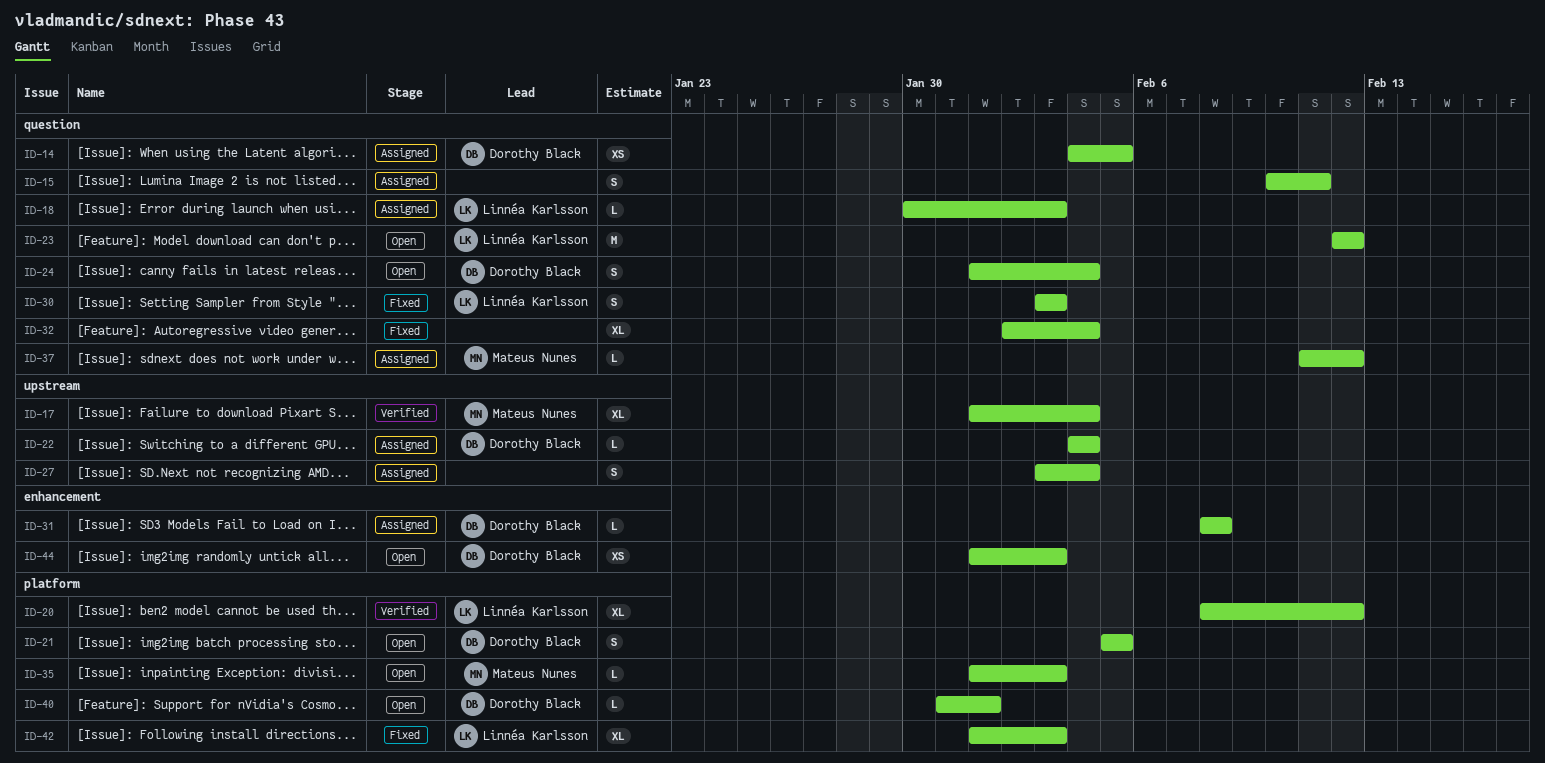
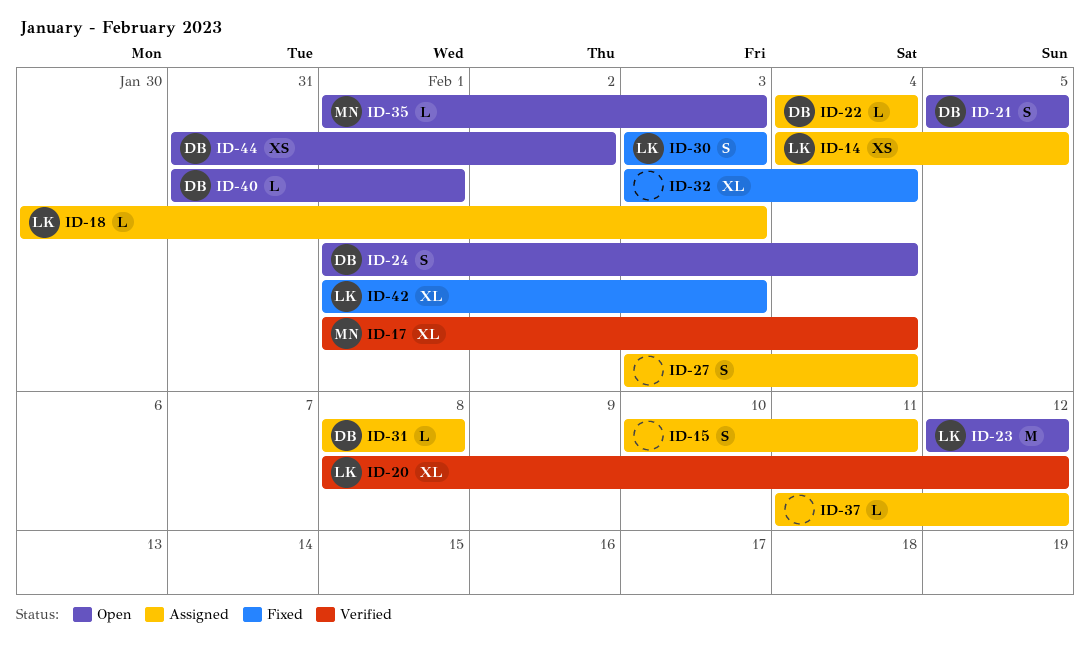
ID-14, owner: Dorothy Black -> Linnéa Karlsson
ID-32, start: Feb 2 -> Feb 3
ID-37, owner: Mateus Nunes -> none
ID-44, start: Feb 1 -> Jan 31
ID-44, due: Feb 3 -> Feb 2

